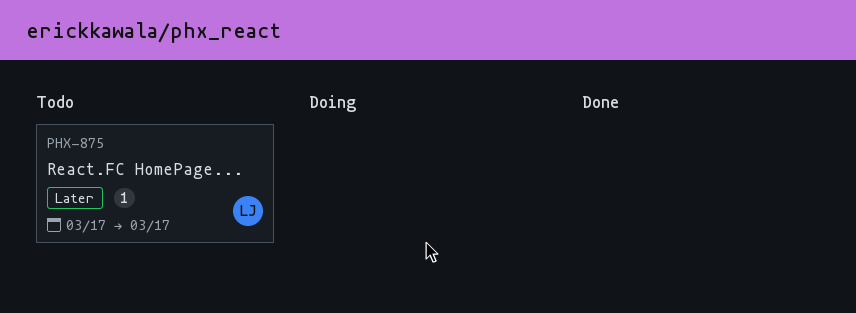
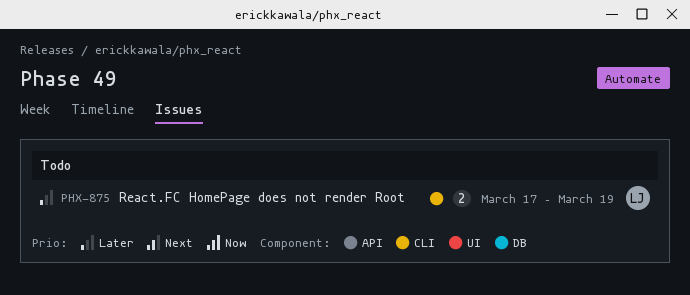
PHX-875, estimate: 1 -> 2
PHX-875, due: Mar 17 -> Mar 19

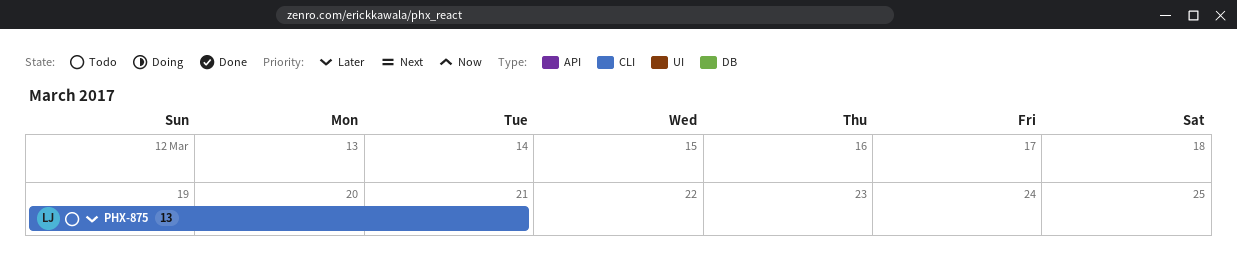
PHX-875, estimate: 2 -> 13
PHX-875, start: Mar 17 -> Mar 19
PHX-875, due: Mar 19 -> Mar 21

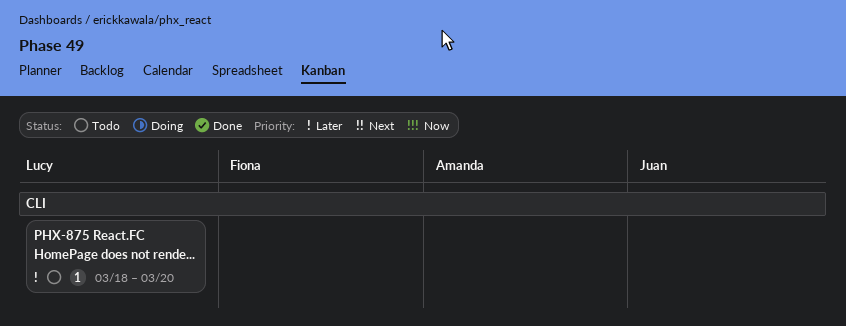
PHX-875, estimate: 13 -> 1
PHX-875, start: Mar 19 -> Mar 18
PHX-875, due: Mar 21 -> Mar 20

